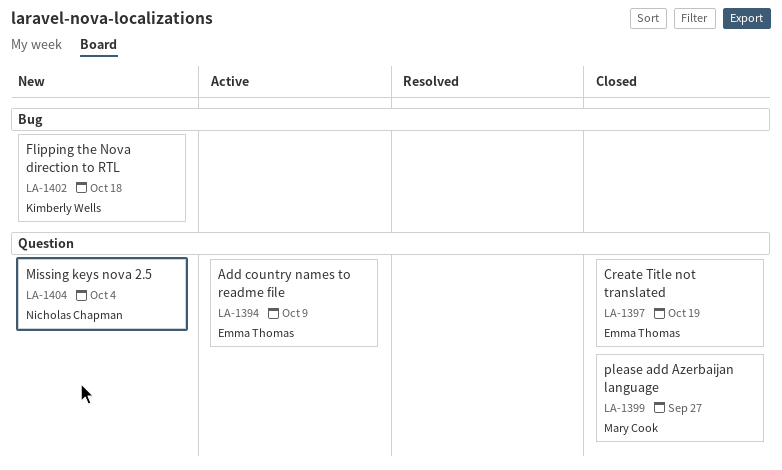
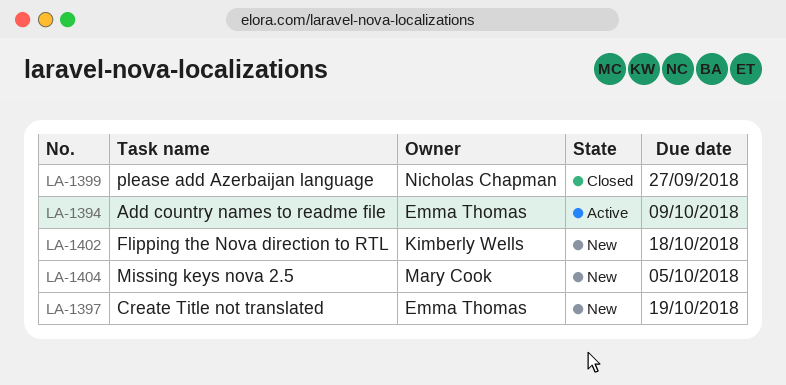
LA-1397, status: Closed -> New
LA-1399, owner: Mary Cook -> Nicholas Chapman
LA-1404, owner: Nicholas Chapman -> Mary Cook
LA-1404, due: Oct 4 -> Oct 5

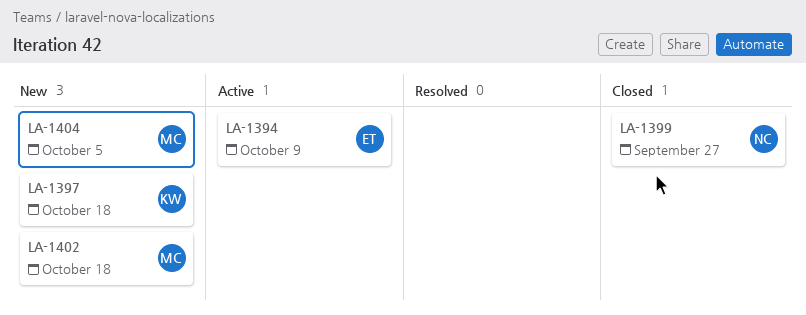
LA-1397, owner: Emma Thomas -> Kimberly Wells
LA-1397, due: Oct 19 -> Oct 18
LA-1402, owner: Kimberly Wells -> Mary Cook

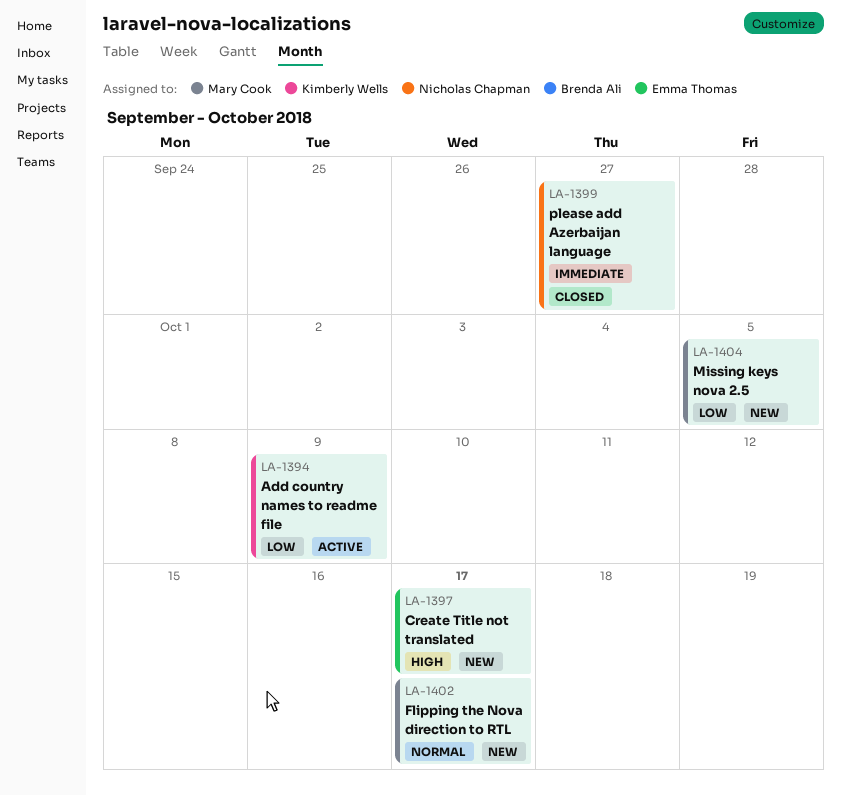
LA-1394, owner: Emma Thomas -> Kimberly Wells
LA-1397, owner: Kimberly Wells -> Emma Thomas
LA-1397, due: Oct 18 -> Oct 17
LA-1402, due: Oct 18 -> Oct 17

